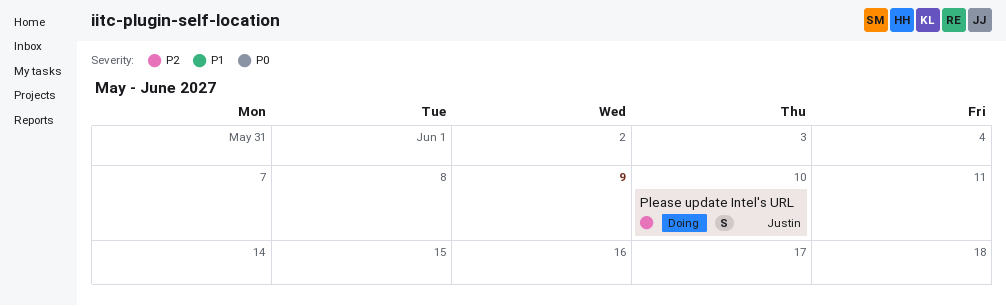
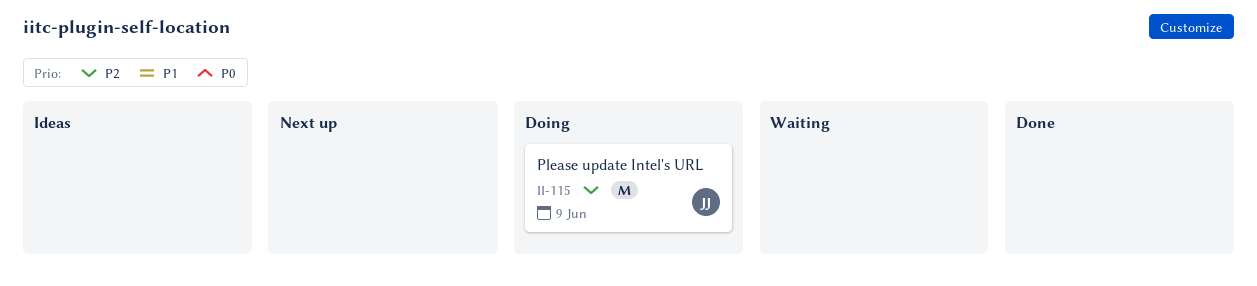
Please update Intel's URL, estimate: S -> M
Please update Intel's URL, due: Jun 10 -> Jun 9

